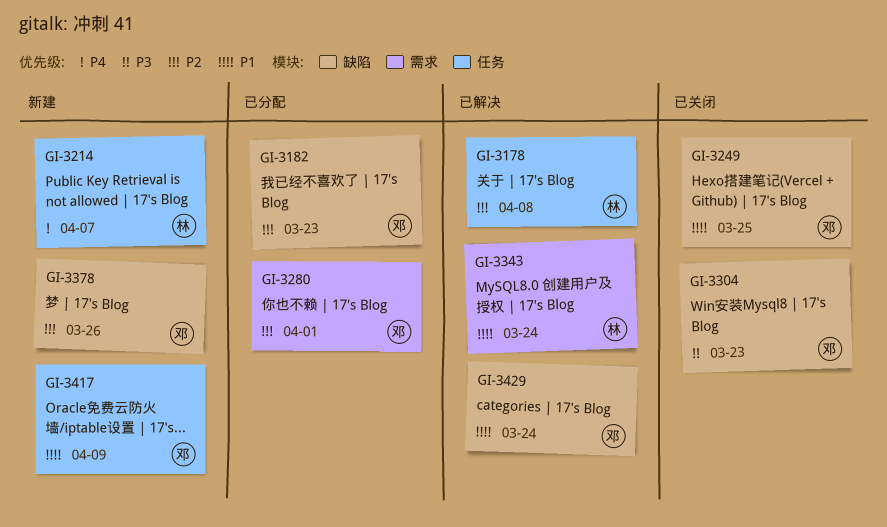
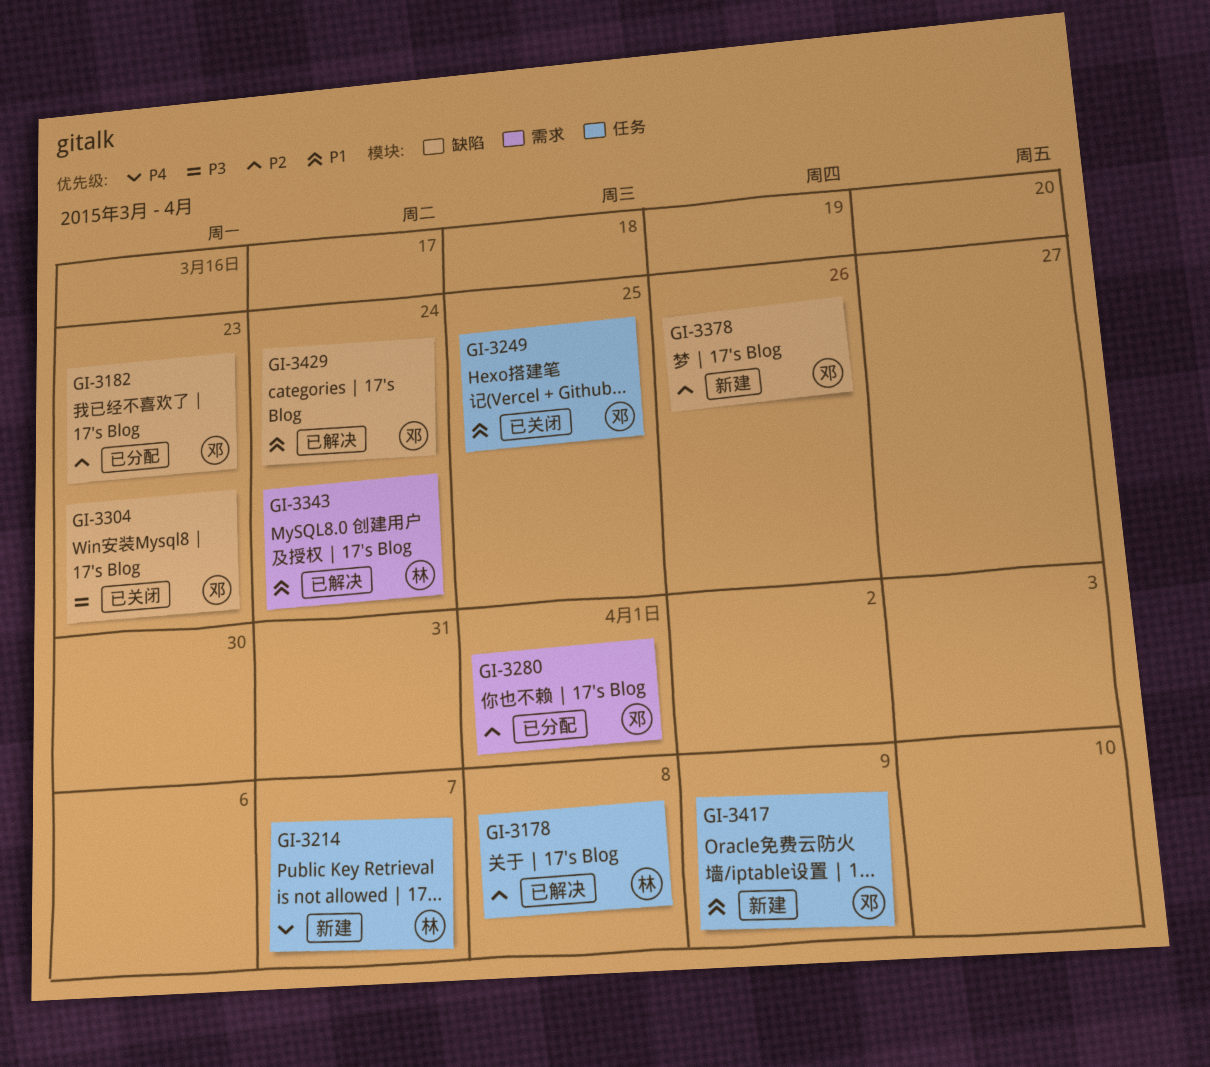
GI-3249, label: 缺陷 -> 任务

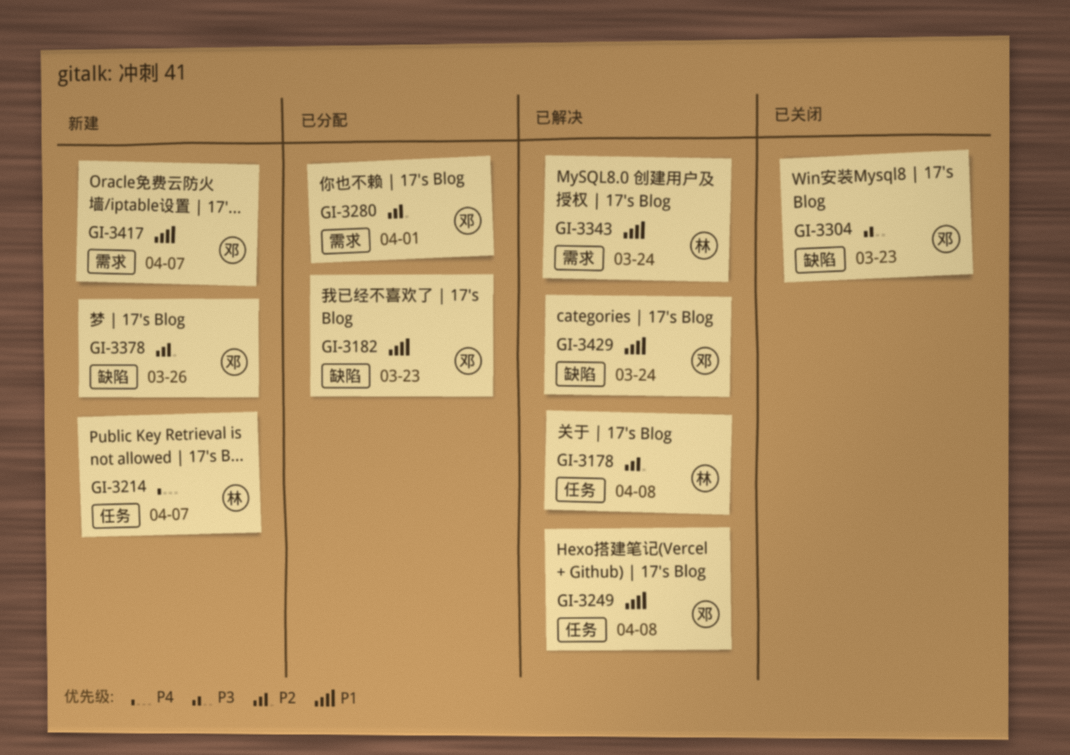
GI-3182, priority: P2 -> P1
GI-3249, status: 已关闭 -> 已解决
GI-3249, due: Mar 25 -> Apr 8
GI-3417, label: 任务 -> 需求
GI-3417, due: Apr 9 -> Apr 7

